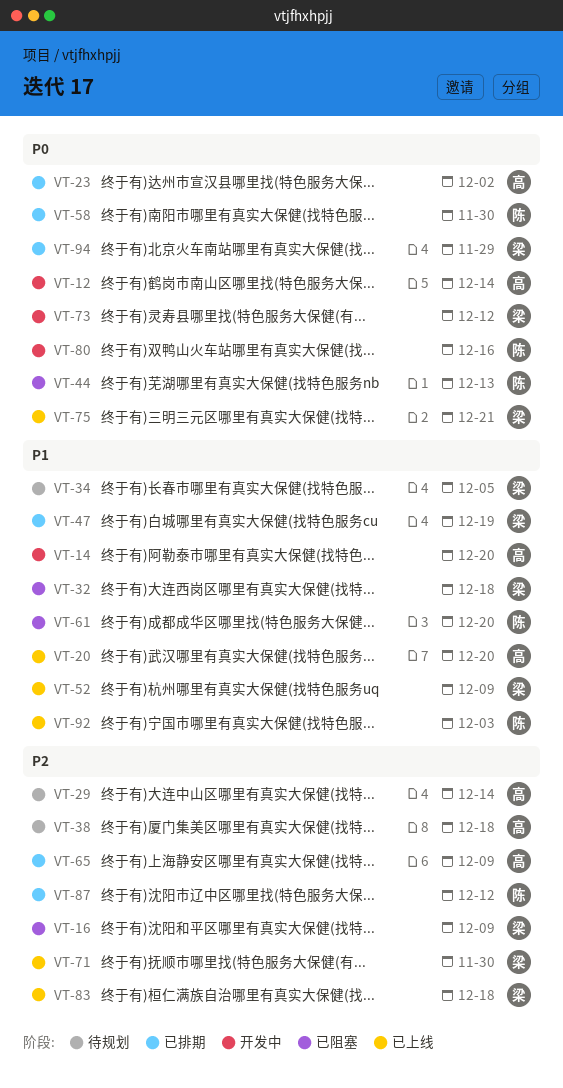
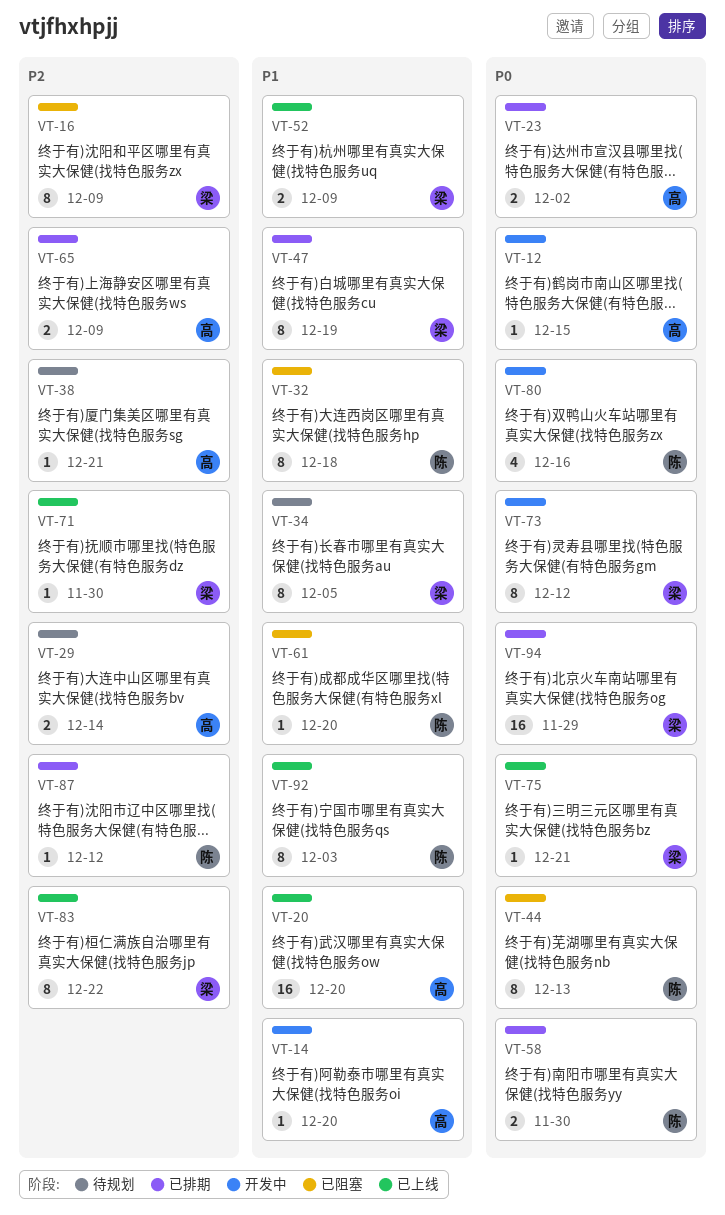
VT-12, due: Dec 14 -> Dec 15
VT-32, owner: 梁 -> 陈
VT-38, due: Dec 18 -> Dec 21
VT-83, due: Dec 18 -> Dec 22

